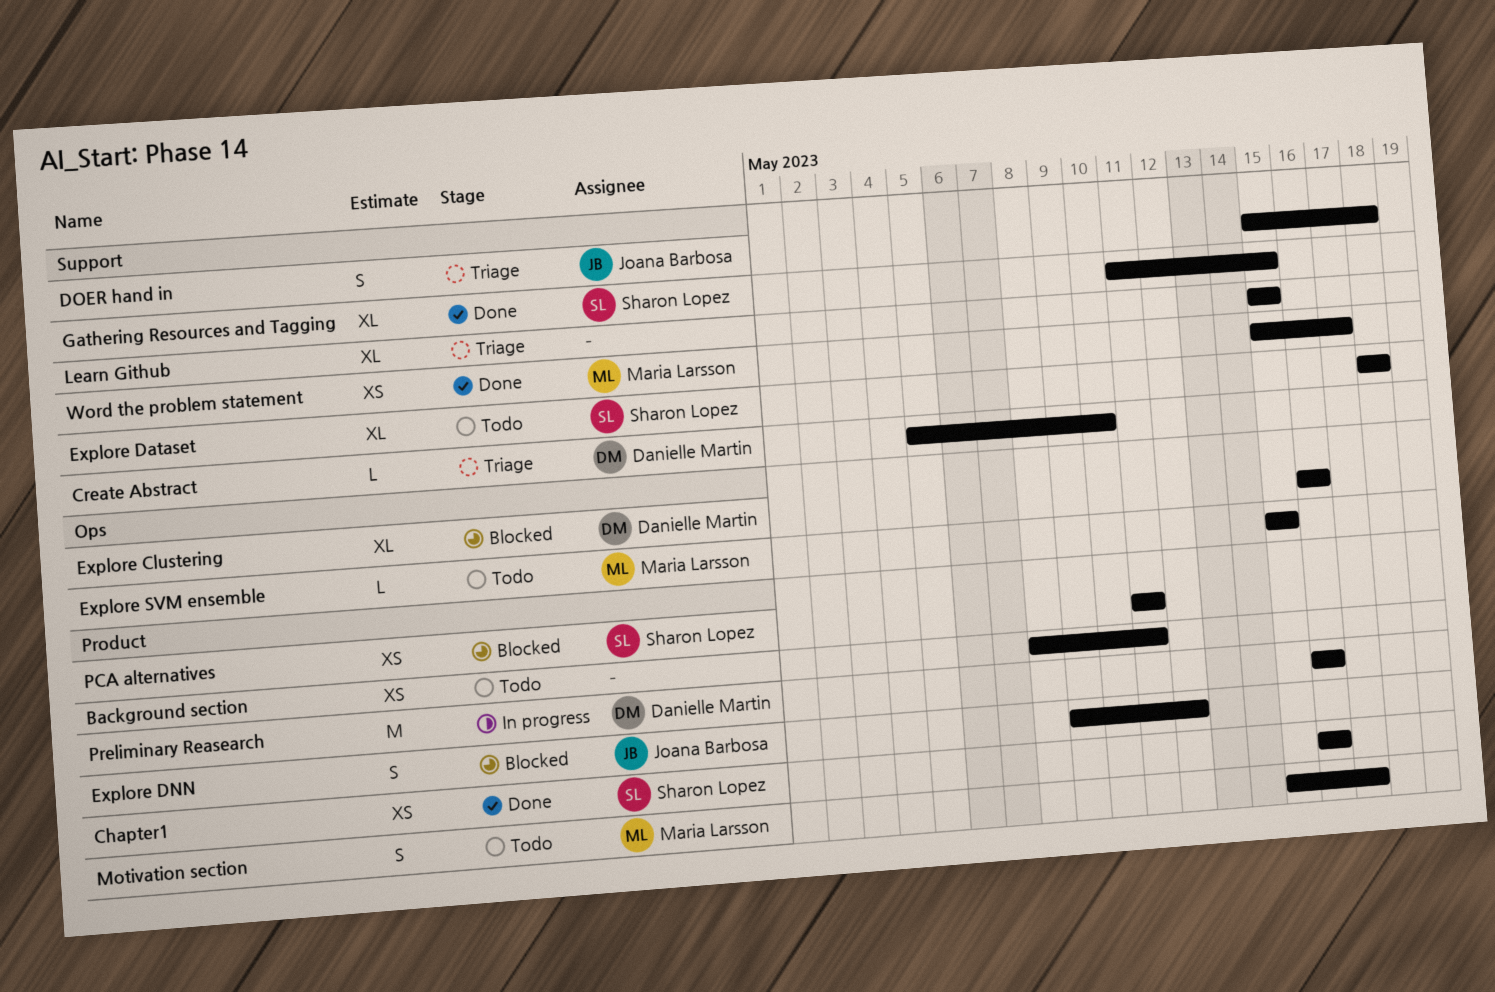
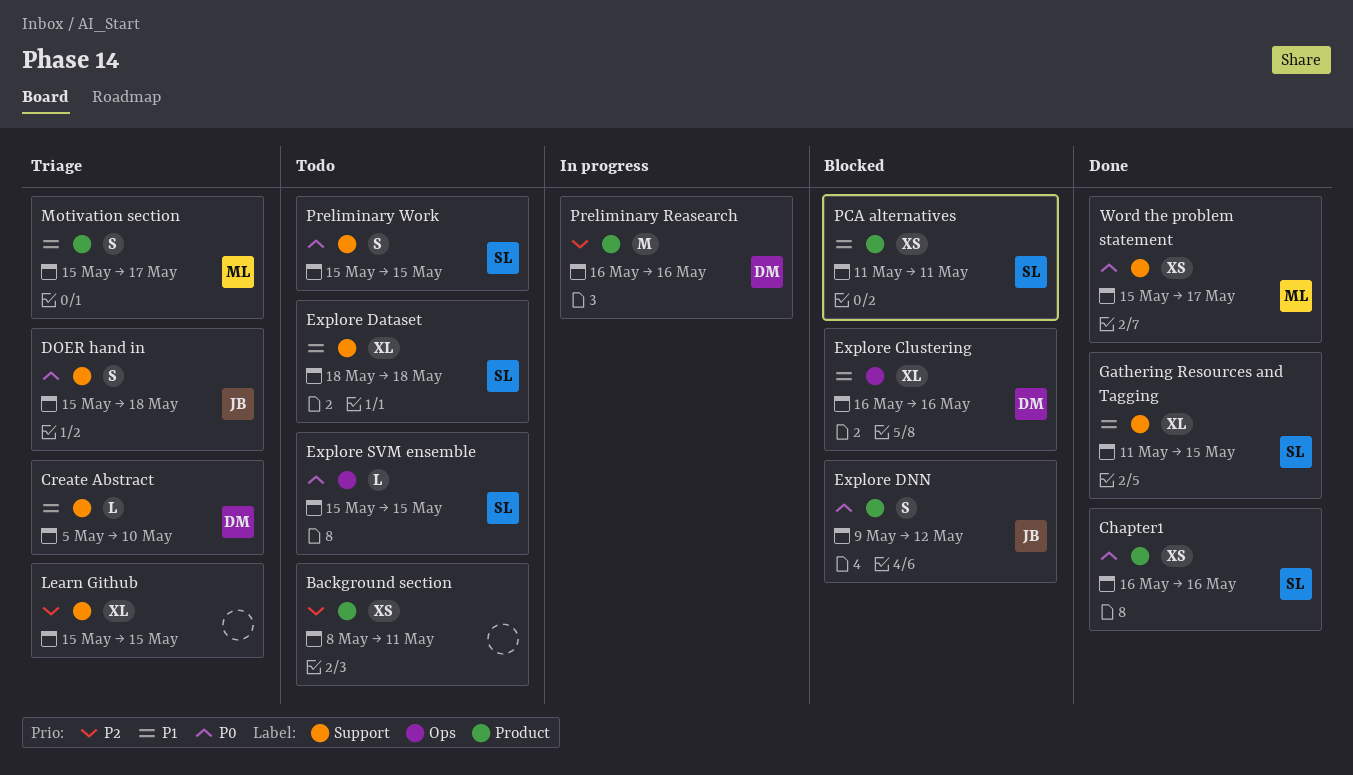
Explore SVM ensemble, owner: Maria Larsson -> Sharon Lopez
Motivation section, status: Todo -> Triage
Preliminary Work: none -> present

